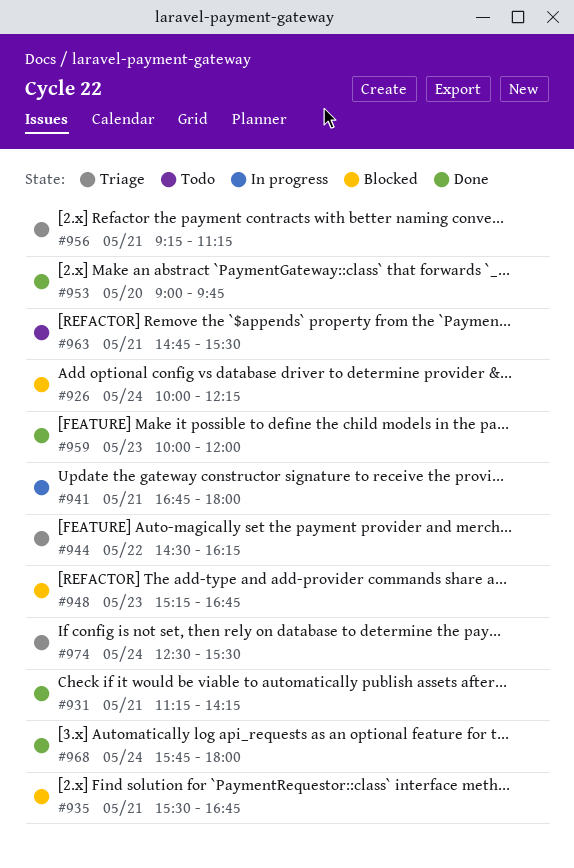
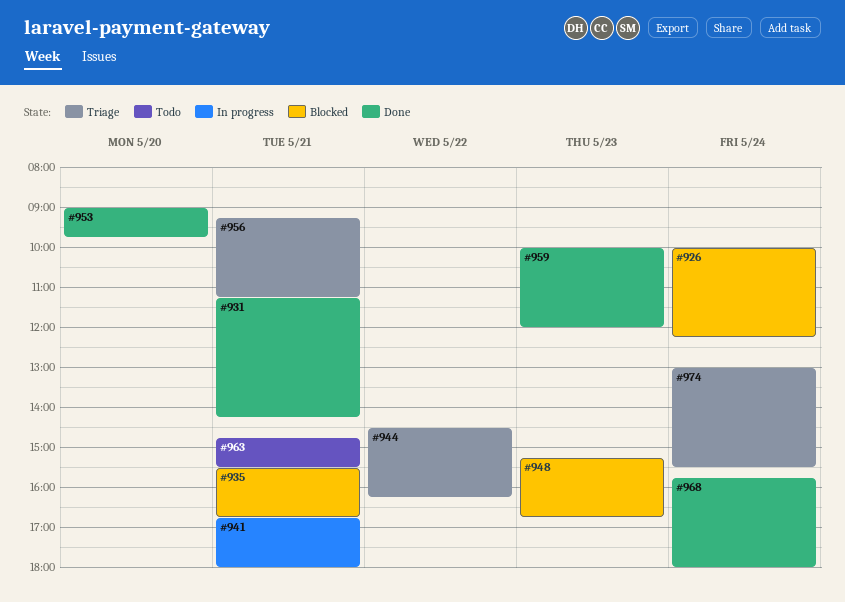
#974, begins: 12:30 -> 13:00

